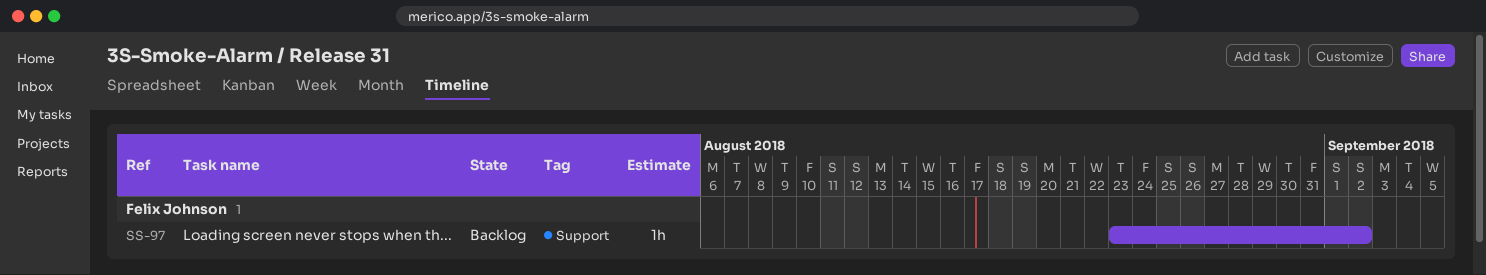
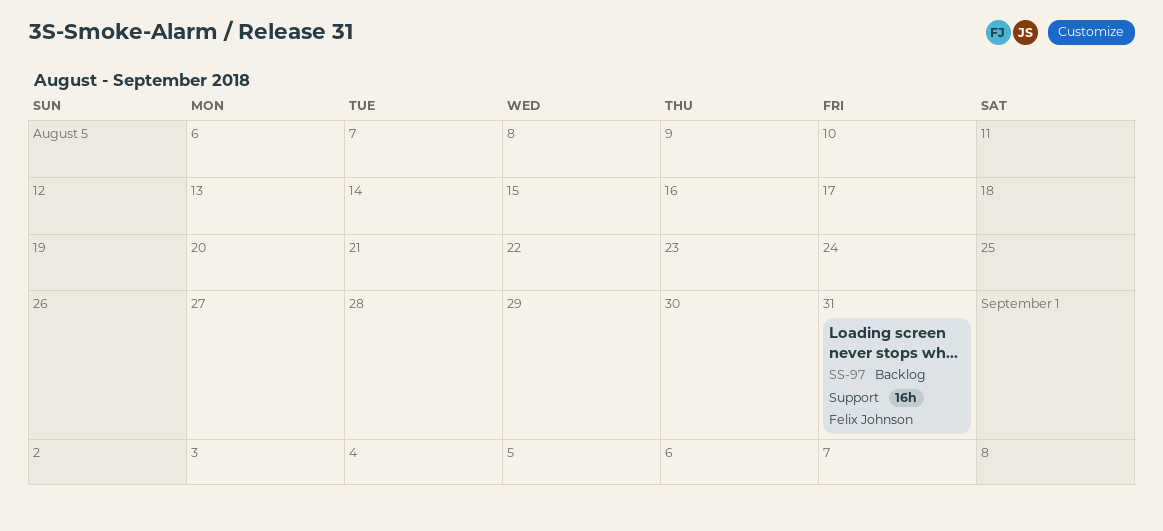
SS-97, estimate: 1h -> 16h
SS-97, due: Sep 2 -> Aug 31

